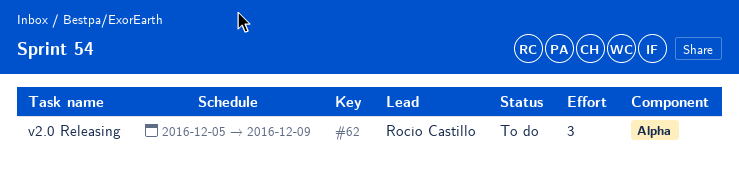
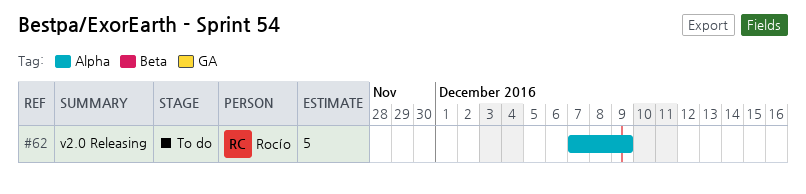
#62, estimate: 3 -> 5
#62, start: Dec 5 -> Dec 7

